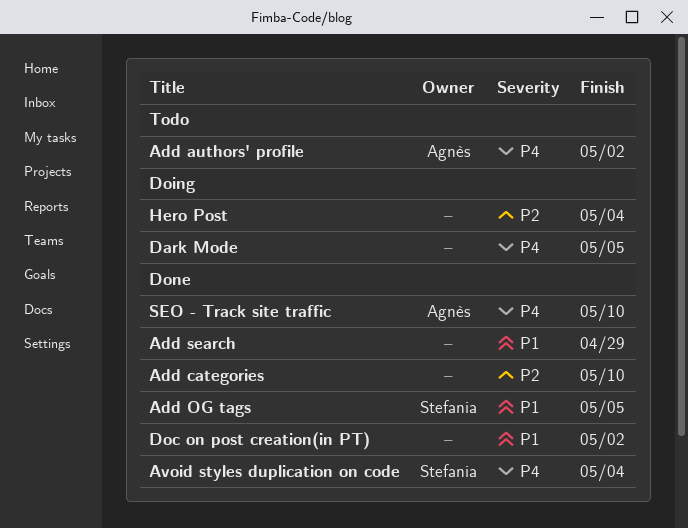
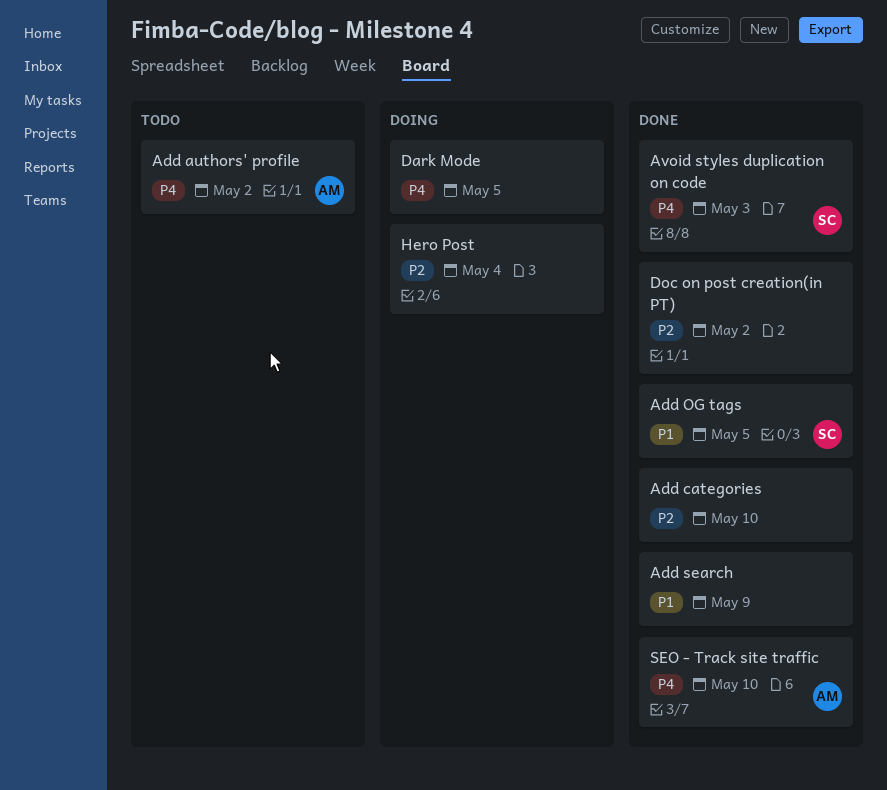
Add search, due: Apr 29 -> May 9
Avoid styles duplication on code, due: May 4 -> May 3
Doc on post creation(in PT), priority: P1 -> P2

